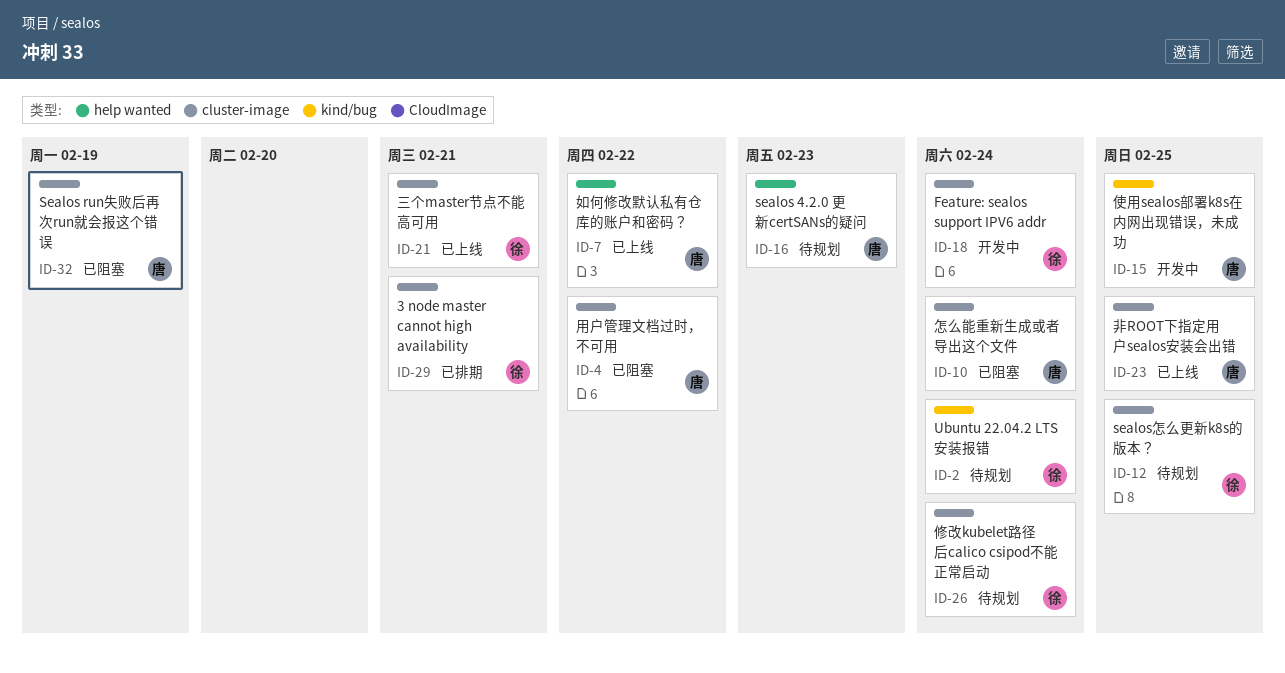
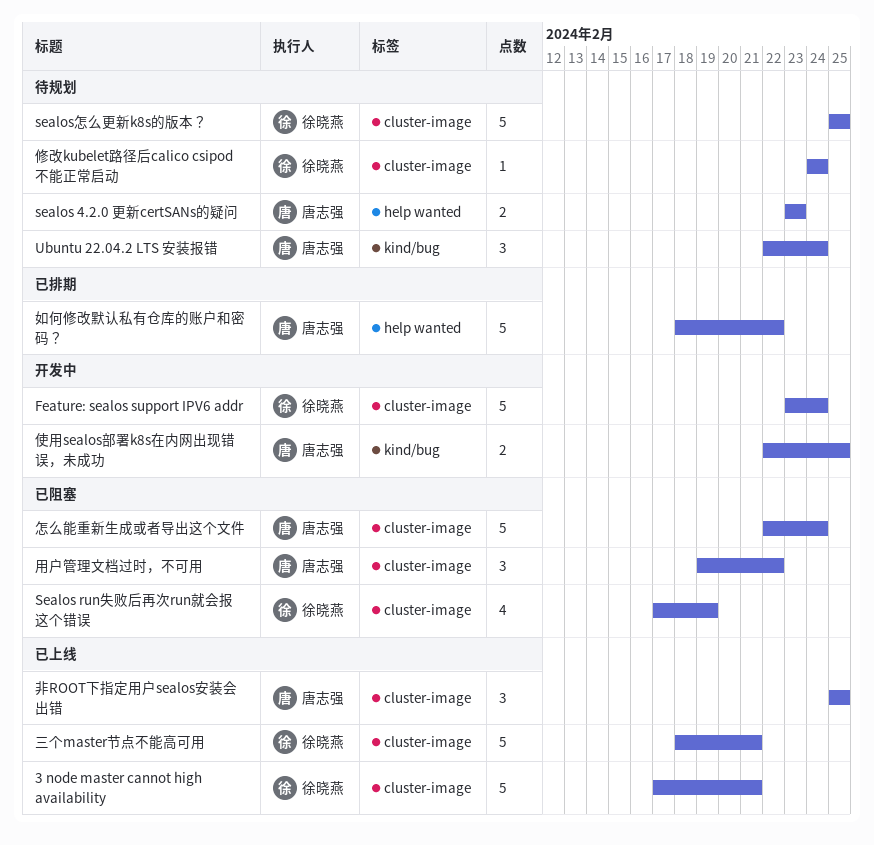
3 node master cannot high availability, status: 已排期 -> 已上线
Sealos run失败后再次run就会报这个错误, owner: 唐志强 -> 徐晓燕
Ubuntu 22.04.2 LTS 安装报错, owner: 徐晓燕 -> 唐志强
如何修改默认私有仓库的账户和密码？, status: 已上线 -> 已排期

